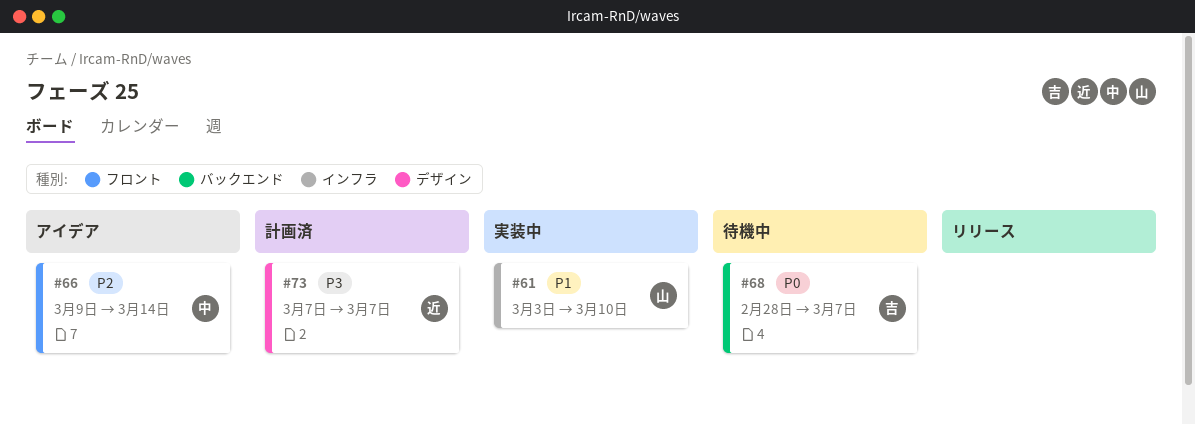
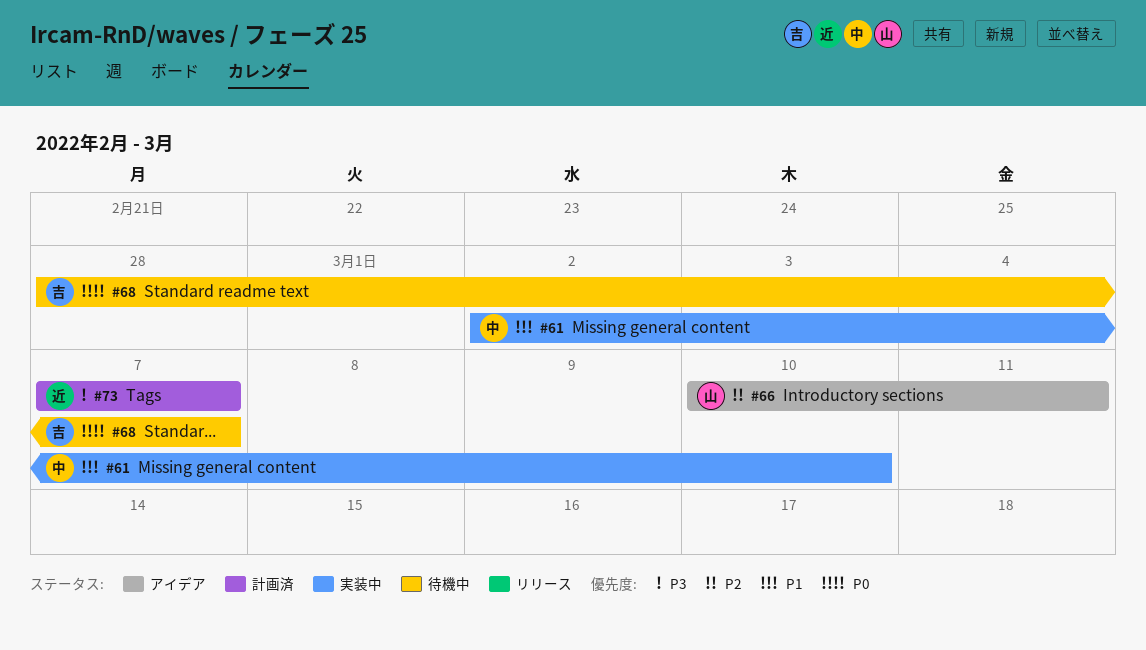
#61, owner: 山 -> 中
#61, start: Mar 3 -> Mar 2
#66, owner: 中 -> 山
#66, start: Mar 9 -> Mar 10
#66, due: Mar 14 -> Mar 11

